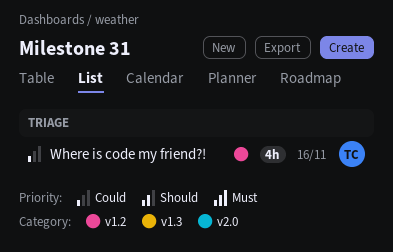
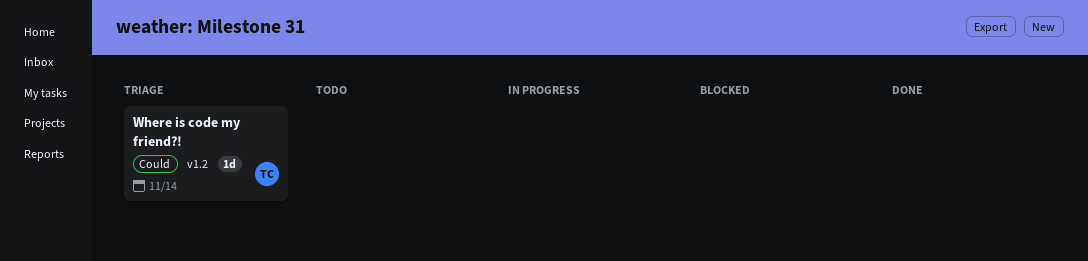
Where is code my friend?!, estimate: 4h -> 1d
Where is code my friend?!, due: Nov 16 -> Nov 14

